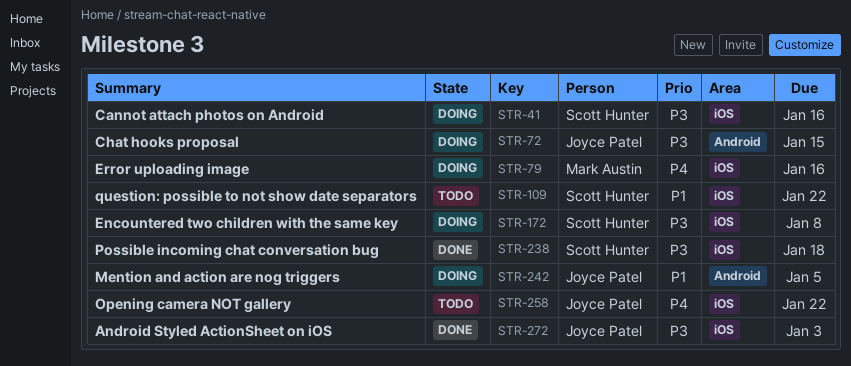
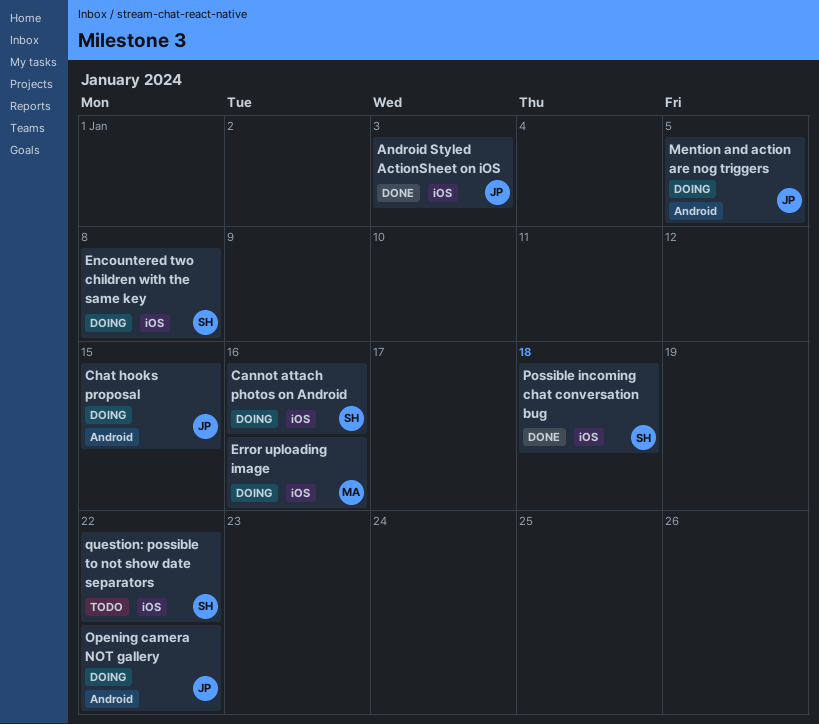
Opening camera NOT gallery, status: Todo -> Doing
Opening camera NOT gallery, label: iOS -> Android

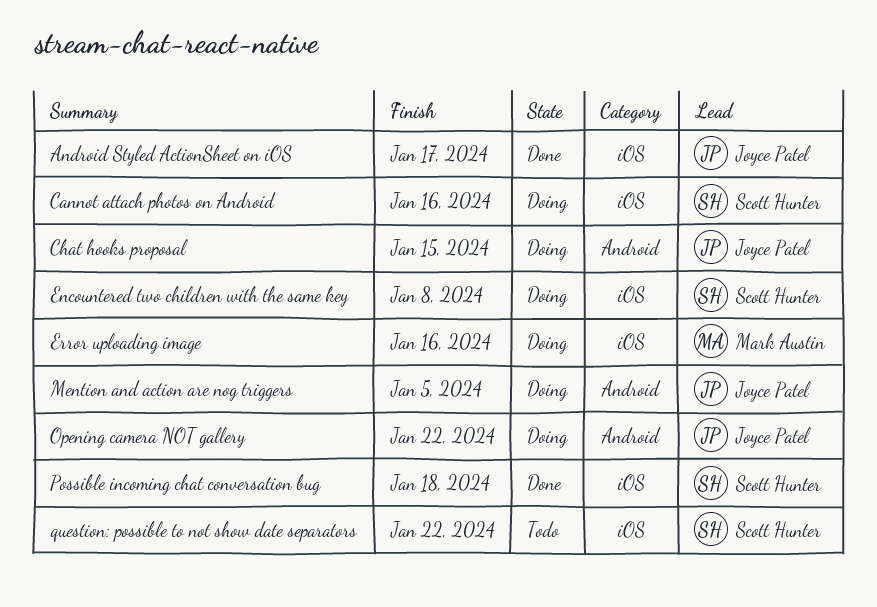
Android Styled ActionSheet on iOS, due: Jan 3 -> Jan 17

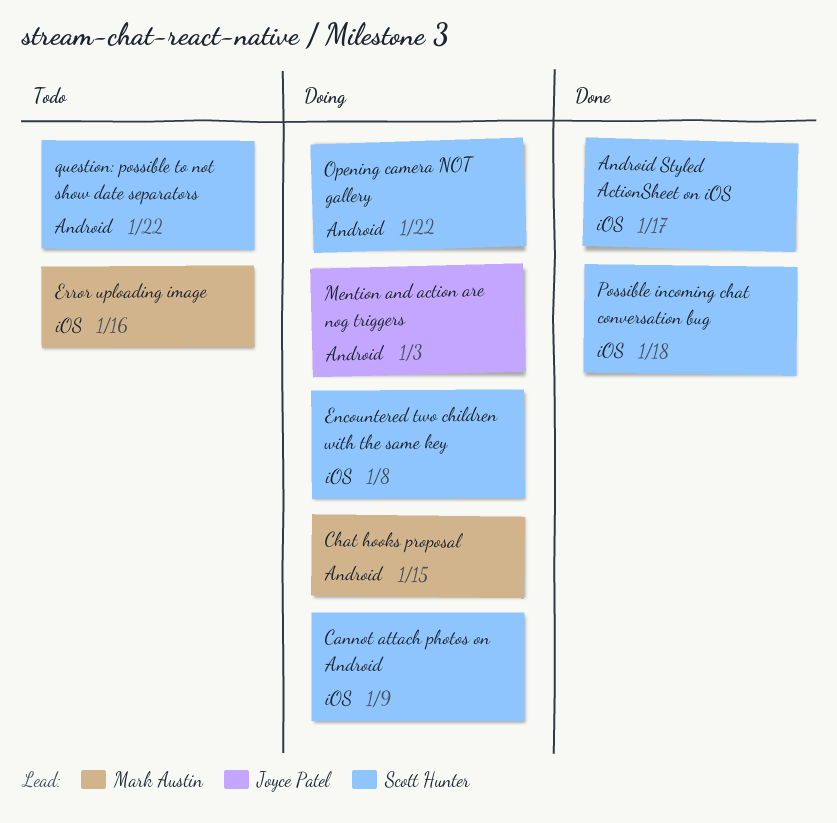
Android Styled ActionSheet on iOS, owner: Joyce Patel -> Scott Hunter
Cannot attach photos on Android, due: Jan 16 -> Jan 9
Chat hooks proposal, owner: Joyce Patel -> Mark Austin
Error uploading image, status: Doing -> Todo
Mention and action are nog triggers, due: Jan 5 -> Jan 3
Opening camera NOT gallery, owner: Joyce Patel -> Scott Hunter
question: possible to not show date separators, label: iOS -> Android

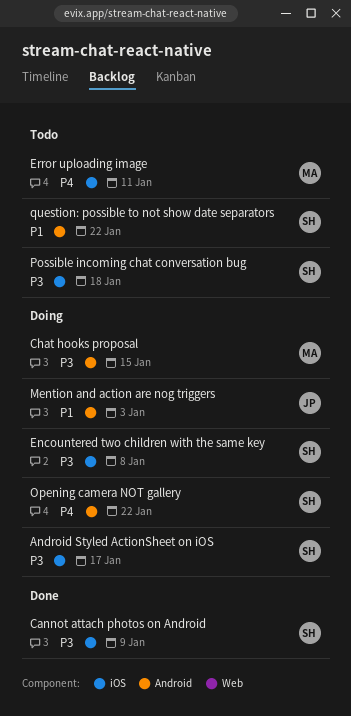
Android Styled ActionSheet on iOS, status: Done -> Doing
Cannot attach photos on Android, status: Doing -> Done
Error uploading image, due: Jan 16 -> Jan 11
Possible incoming chat conversation bug, status: Done -> Todo

